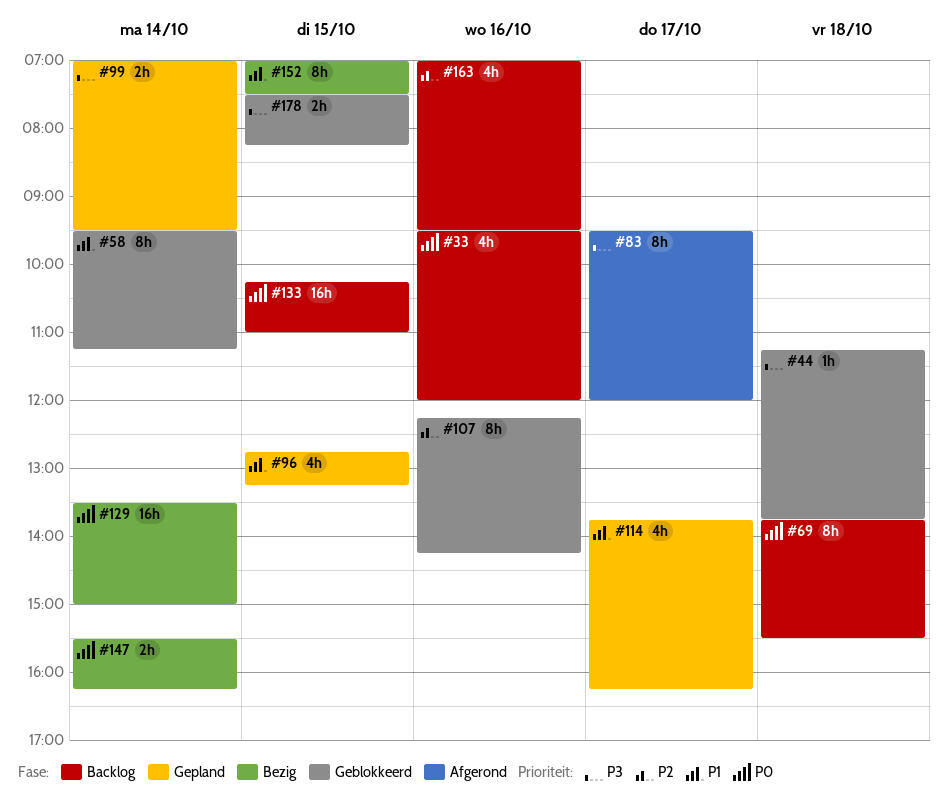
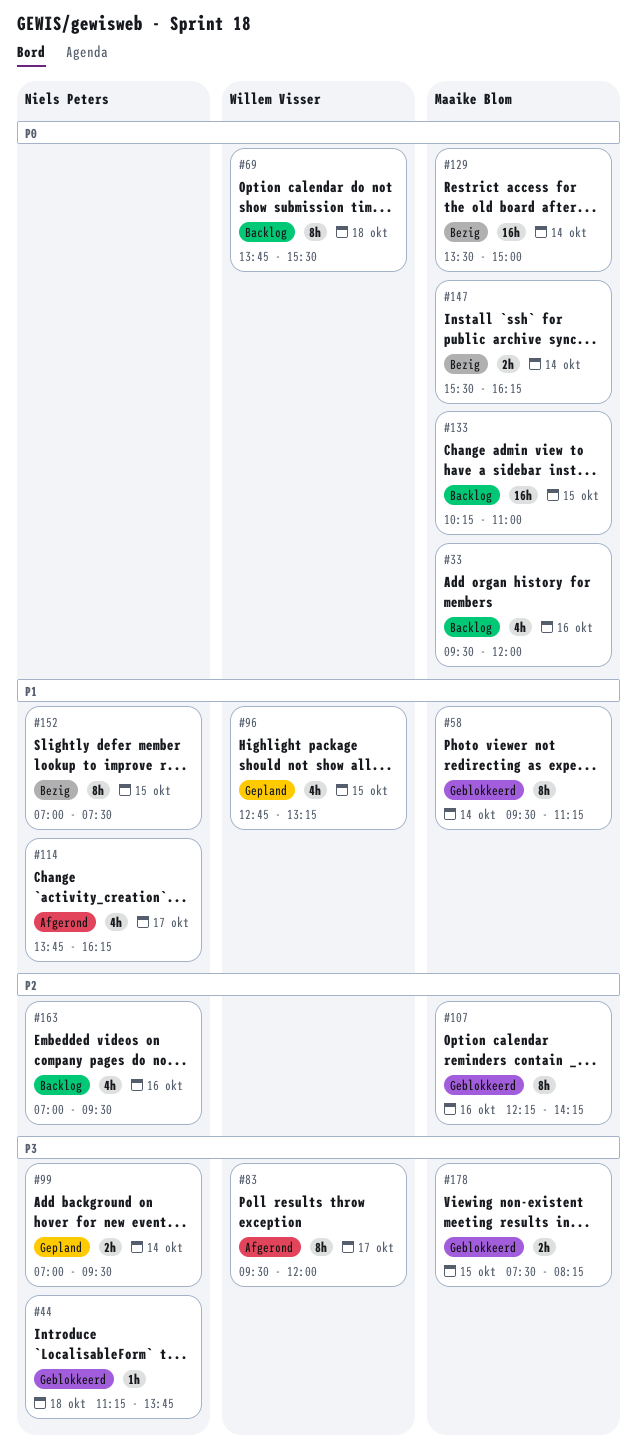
#114, status: Gepland -> Afgerond

